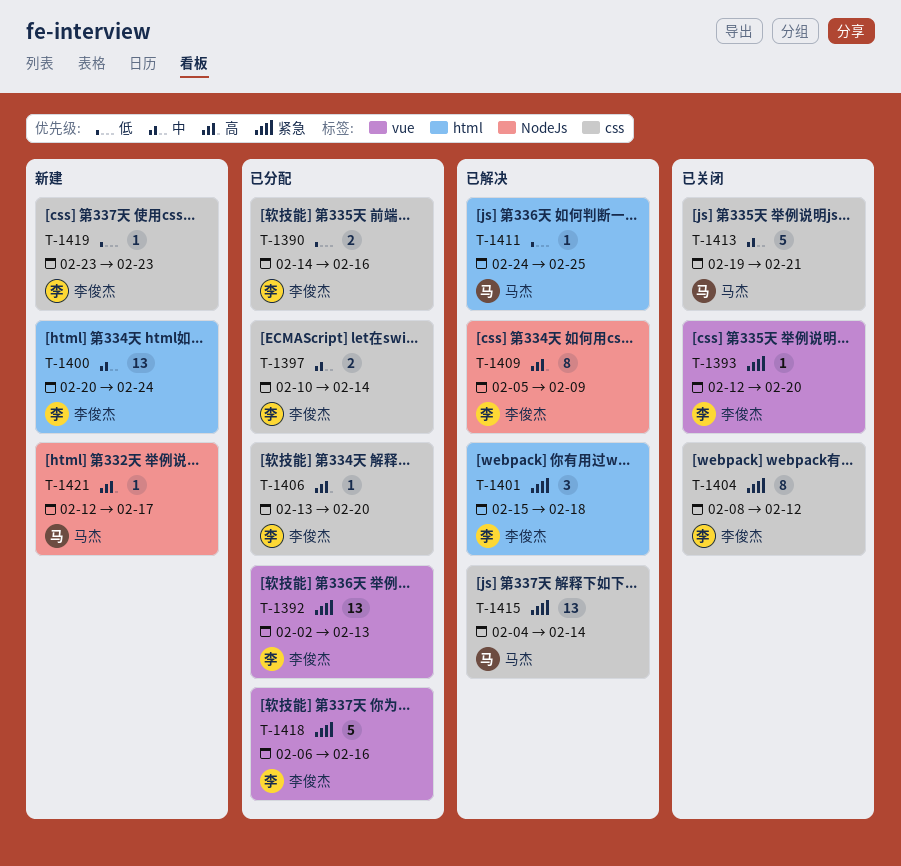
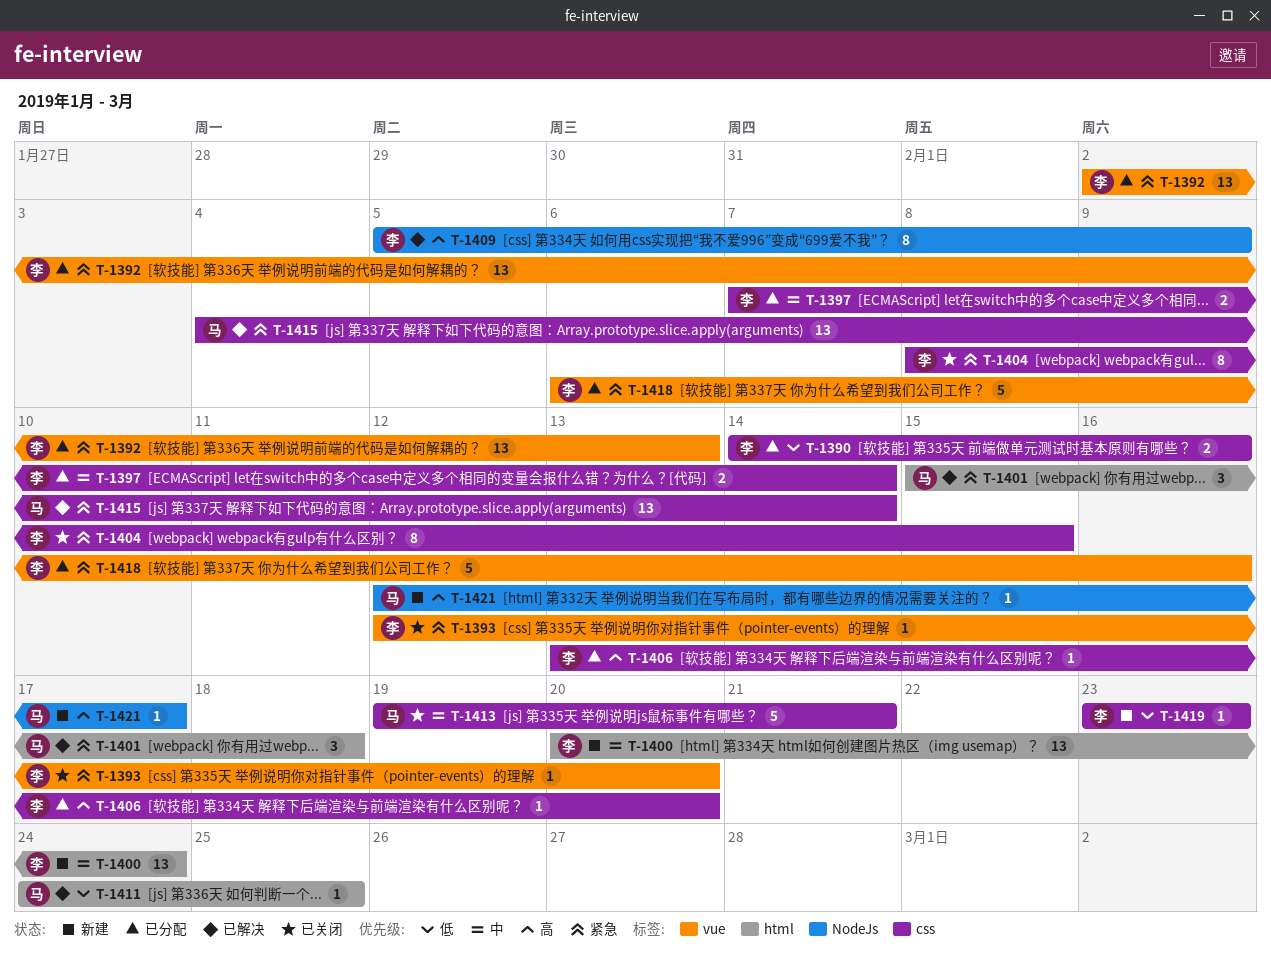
T-1397, start: Feb 10 -> Feb 7
T-1401, owner: 李俊杰 -> 马杰
T-1404, due: Feb 12 -> Feb 15

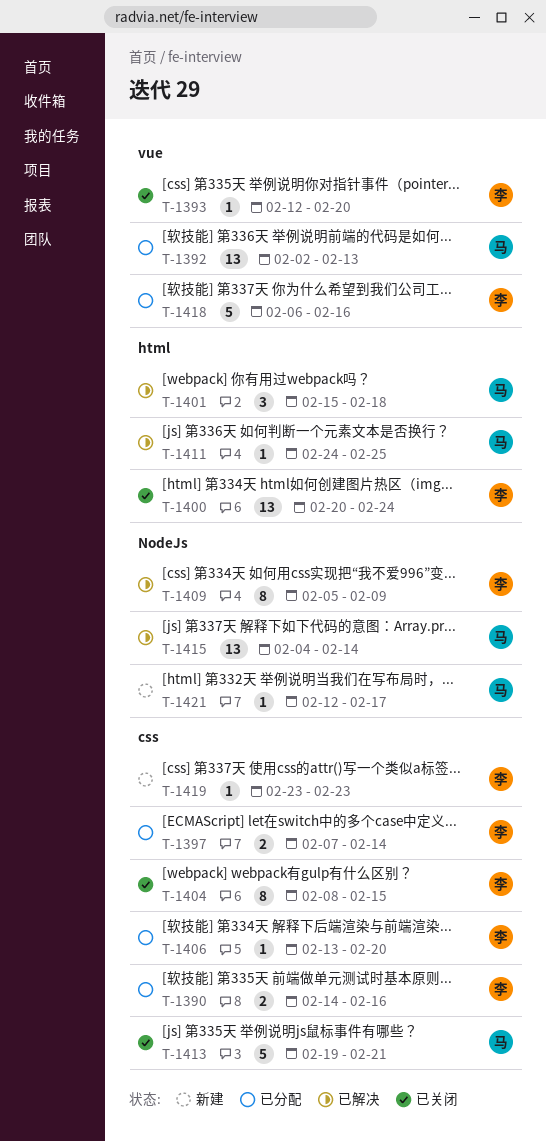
T-1392, owner: 李 -> 马
T-1400, status: 新建 -> 已关闭
T-1415, label: css -> NodeJs

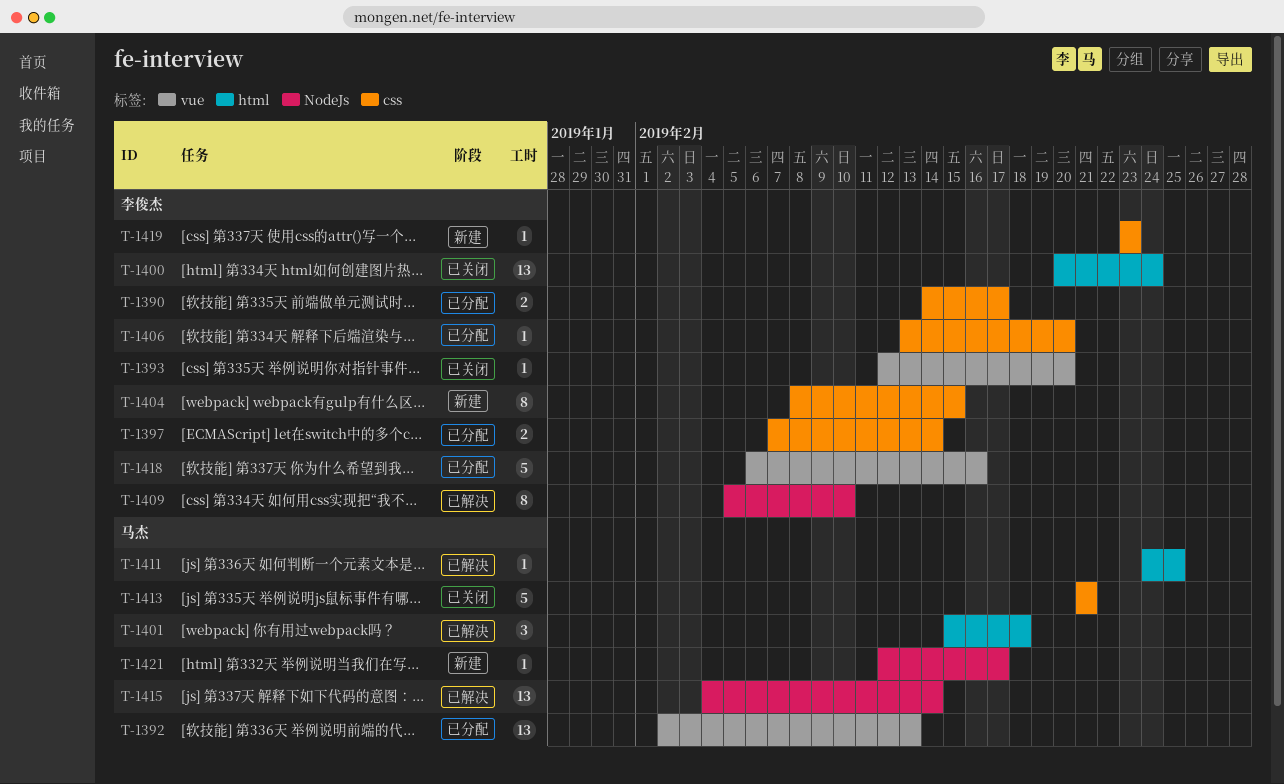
T-1390, due: Feb 16 -> Feb 17
T-1404, status: 已关闭 -> 新建
T-1409, due: Feb 9 -> Feb 10
T-1413, start: Feb 19 -> Feb 21

